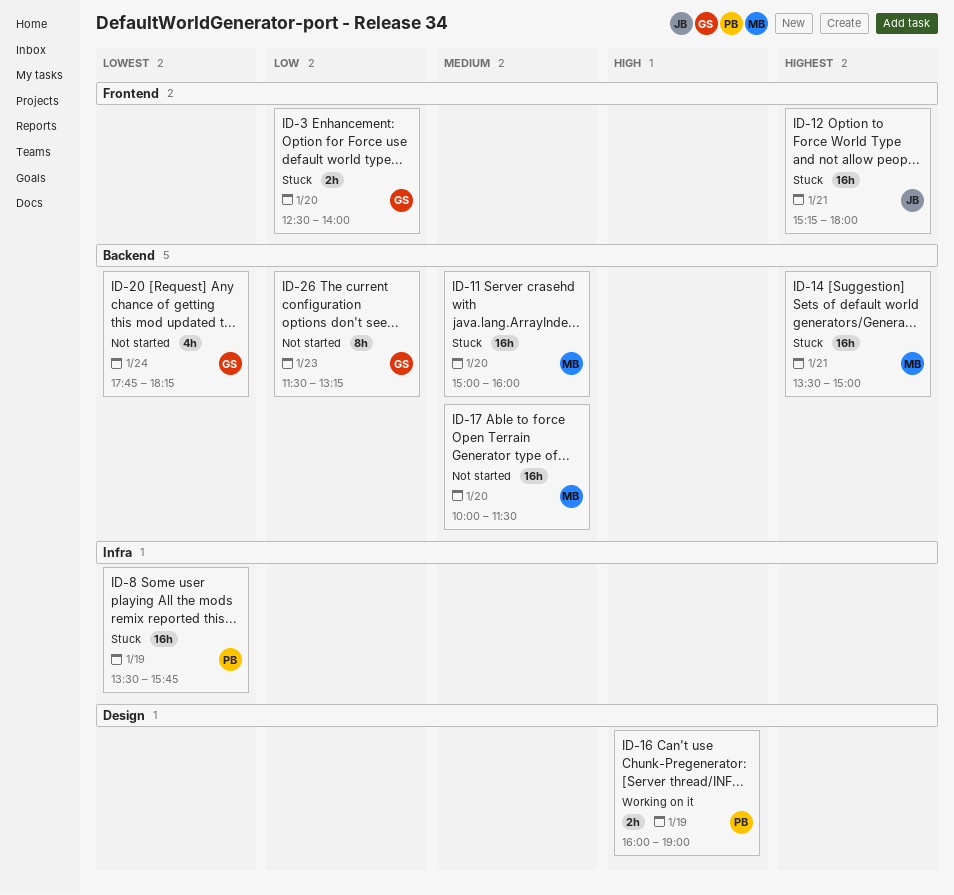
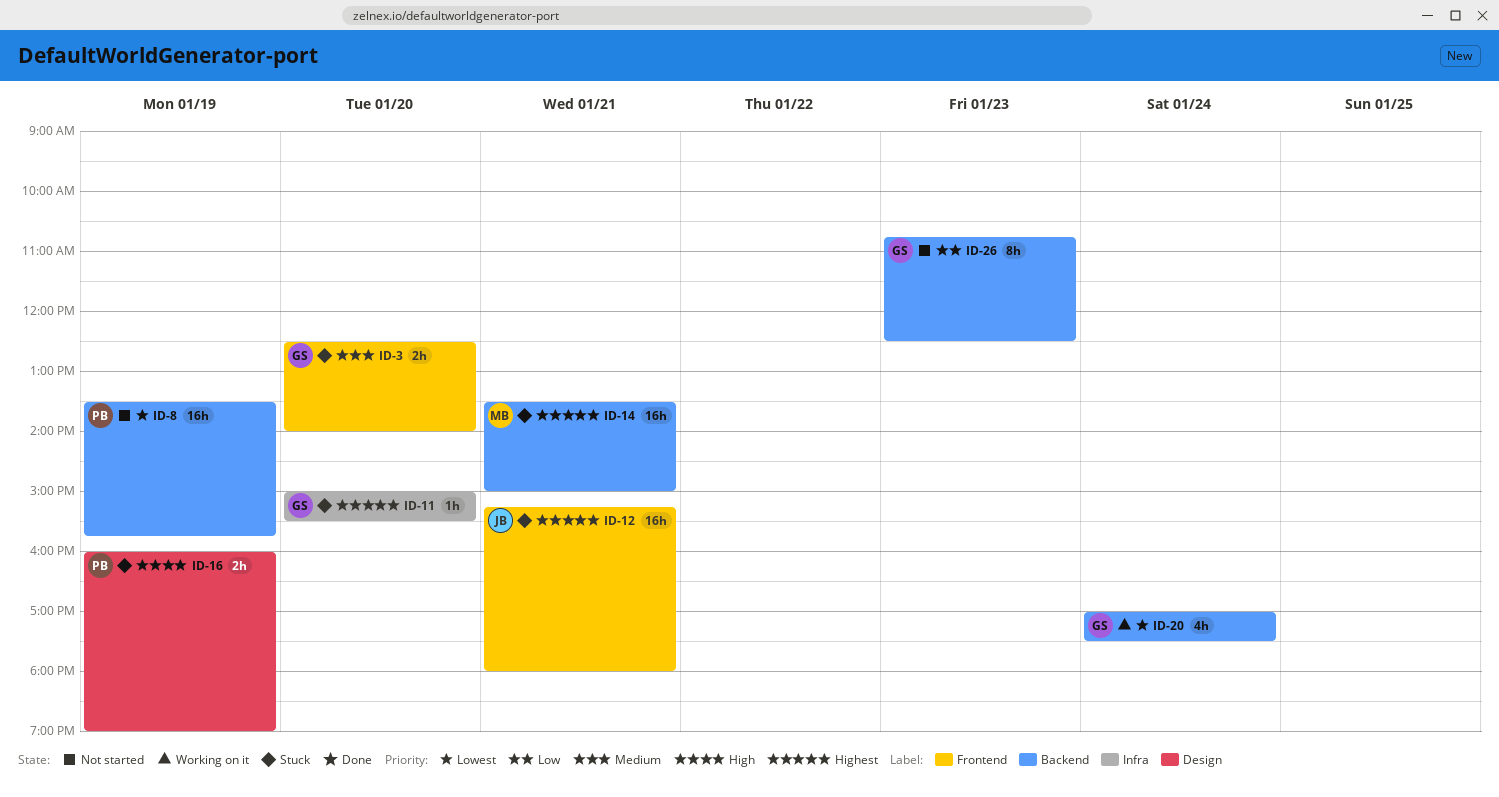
ID-3, priority: Low -> Medium
ID-8, status: Stuck -> Not started
ID-8, label: Infra -> Backend
ID-11, owner: MB -> GS
ID-11, priority: Medium -> Highest
ID-11, label: Backend -> Infra
ID-11, estimate: 16h -> 1h
ID-11, ends: 16:00 -> 15:30
ID-16, status: Working on it -> Stuck
ID-17: present -> none
ID-20, status: Not started -> Working on it
ID-20, begins: 17:45 -> 17:00
ID-20, ends: 18:15 -> 17:30
ID-26, begins: 11:30 -> 10:45
ID-26, ends: 13:15 -> 12:30

